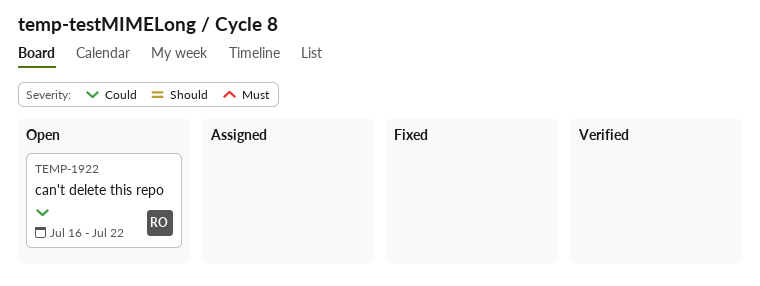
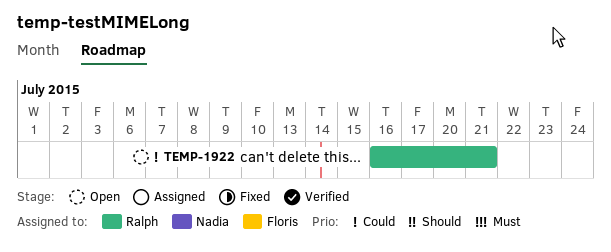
TEMP-1922, due: Jul 22 -> Jul 21

